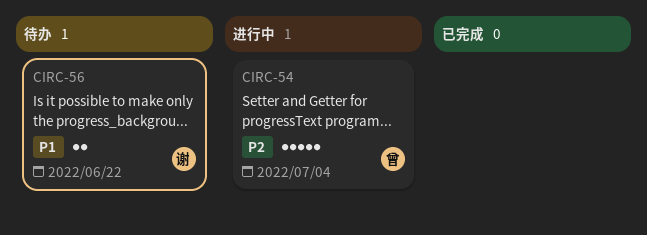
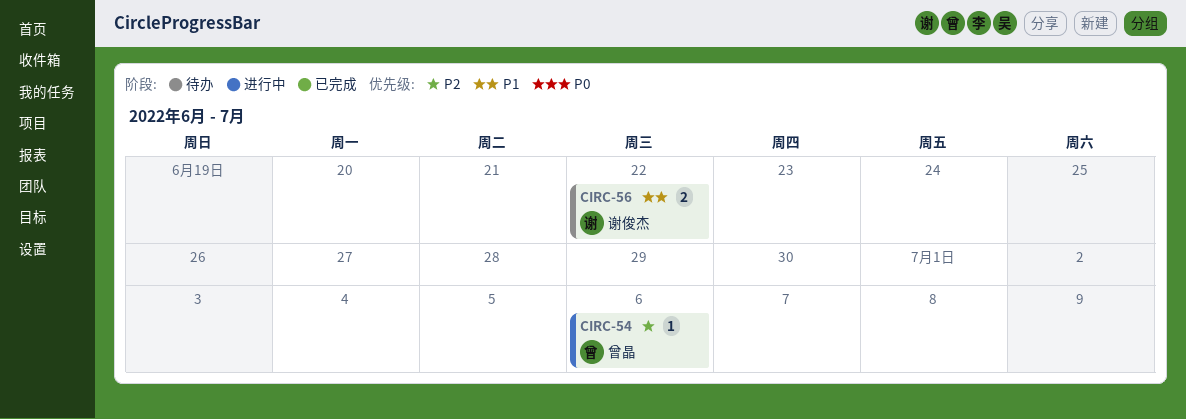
CIRC-54, estimate: 5 -> 1
CIRC-54, due: Jul 4 -> Jul 6

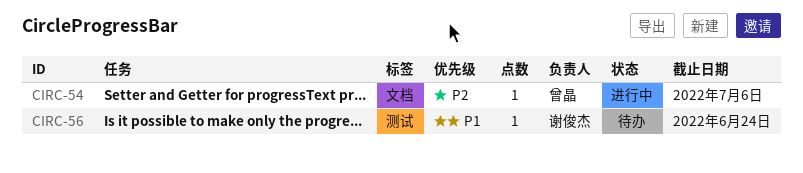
CIRC-56, estimate: 2 -> 1
CIRC-56, due: Jun 22 -> Jun 24

